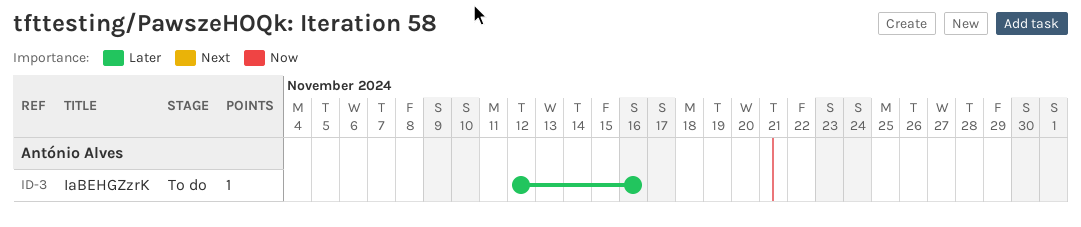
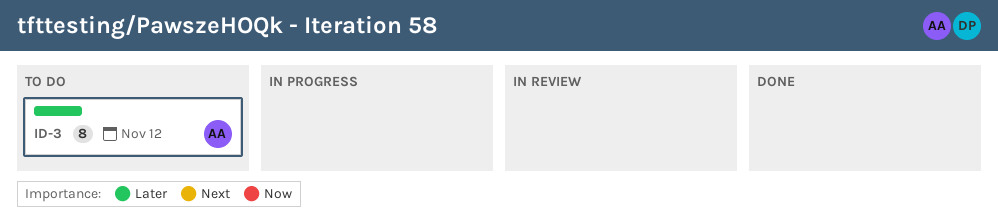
ID-3, estimate: 1 -> 8
ID-3, due: Nov 16 -> Nov 12

